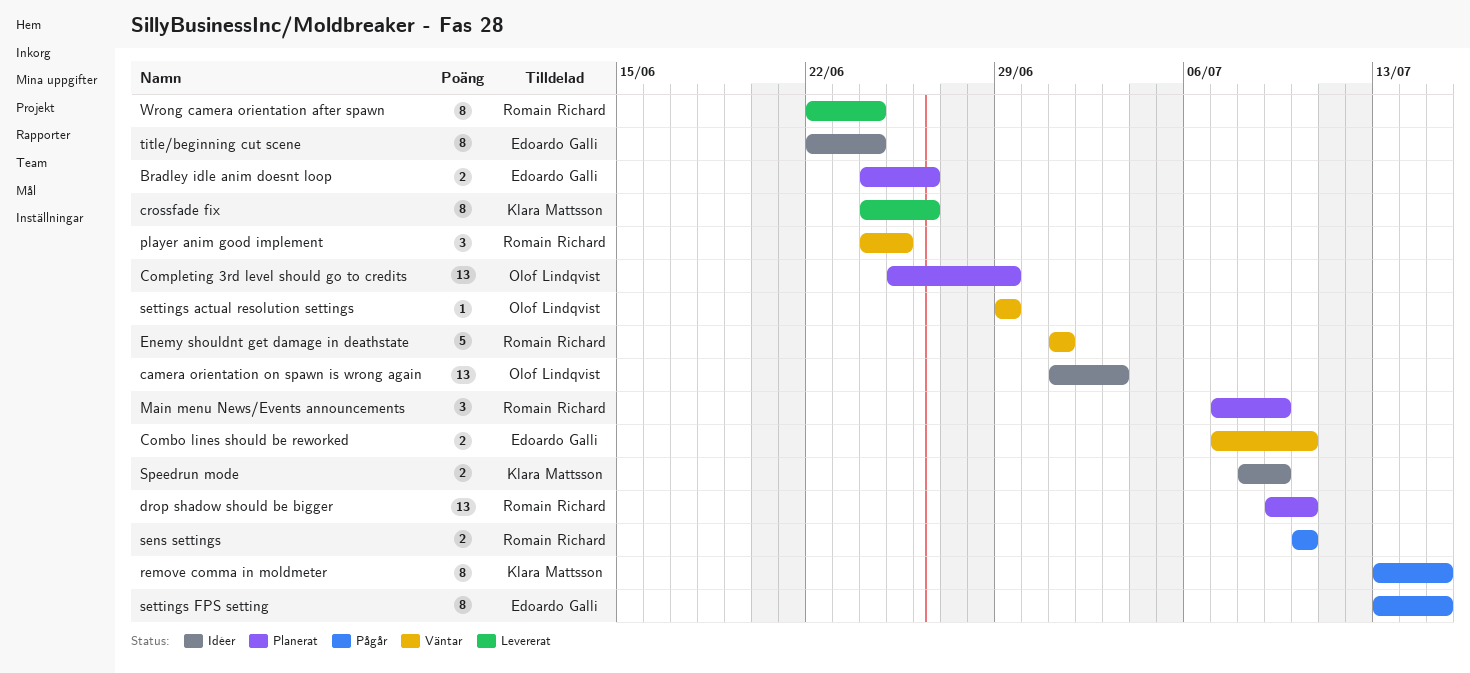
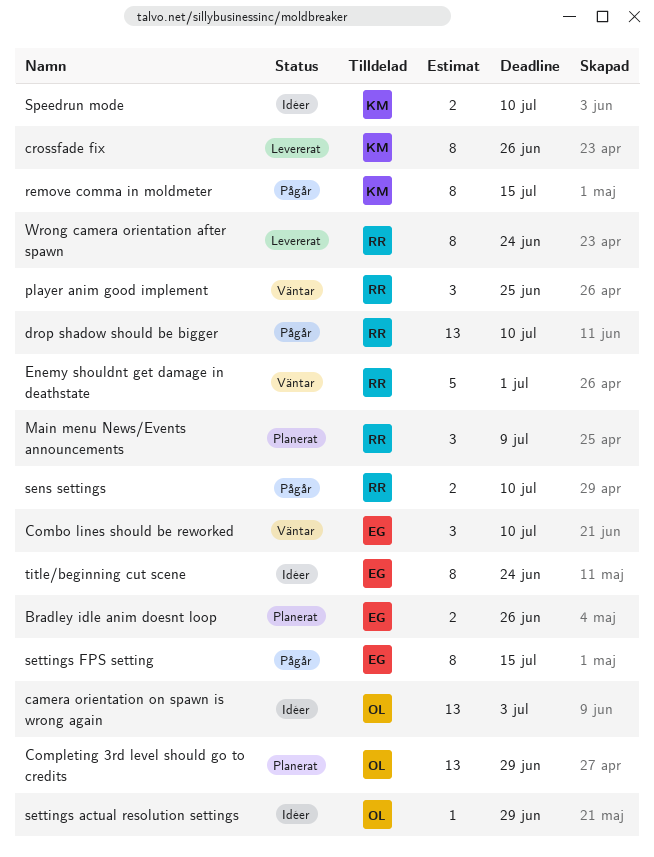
Combo lines should be reworked, estimate: 2 -> 3
drop shadow should be bigger, status: Planerat -> Pågår
settings actual resolution settings, status: Väntar -> Idéer
Speedrun mode, due: Jul 9 -> Jul 10

